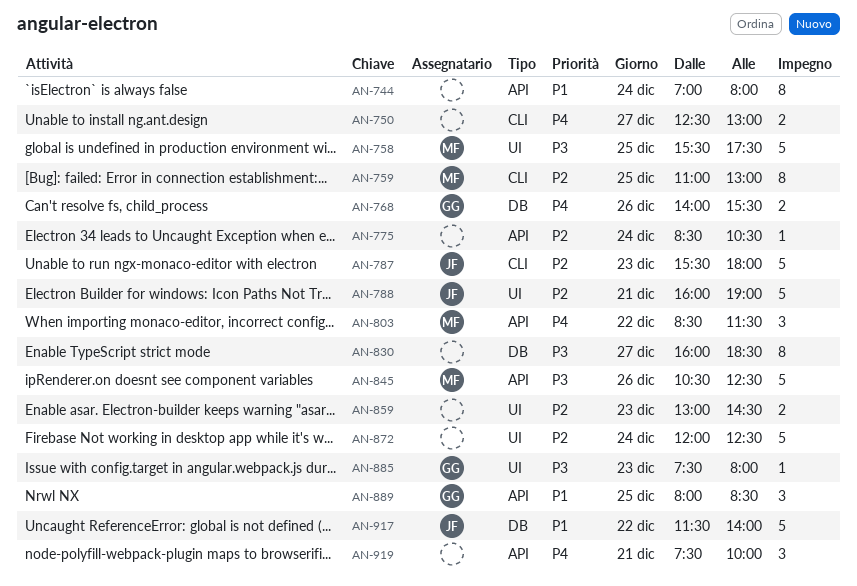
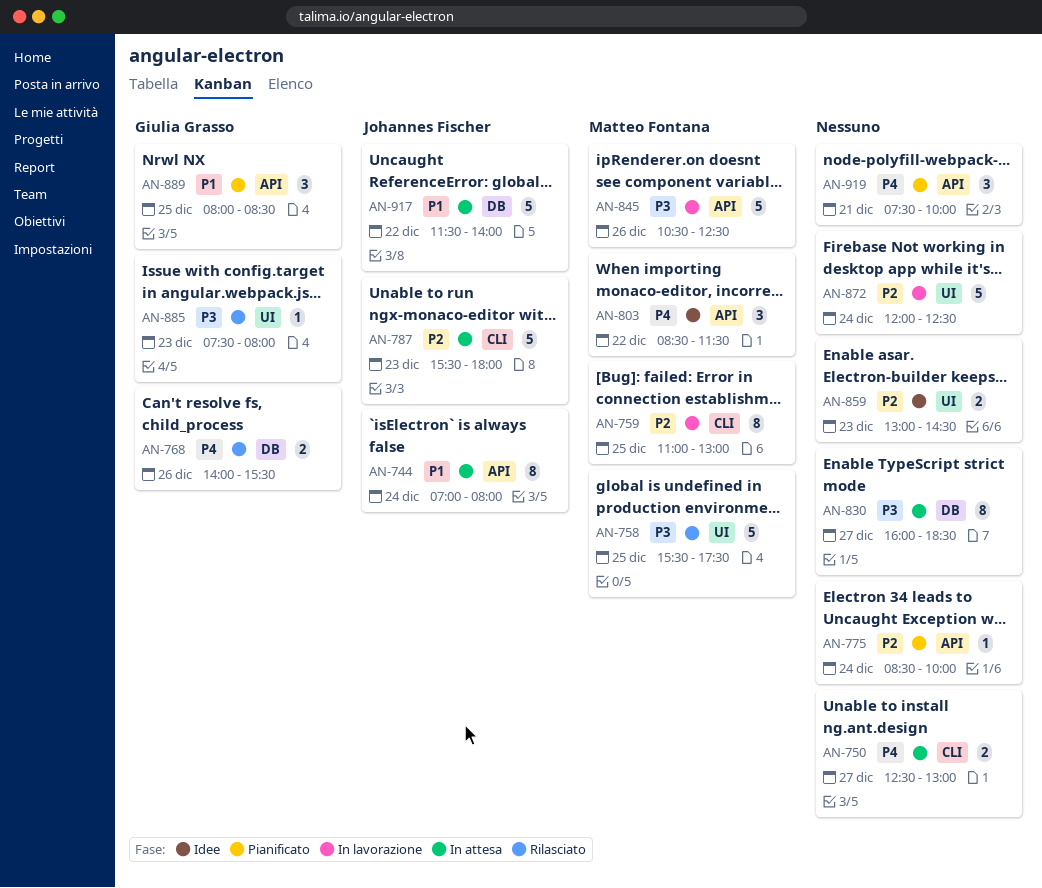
AN-744, owner: none -> Johannes Fischer
AN-775, ends: 10:30 -> 10:00
AN-788: present -> none

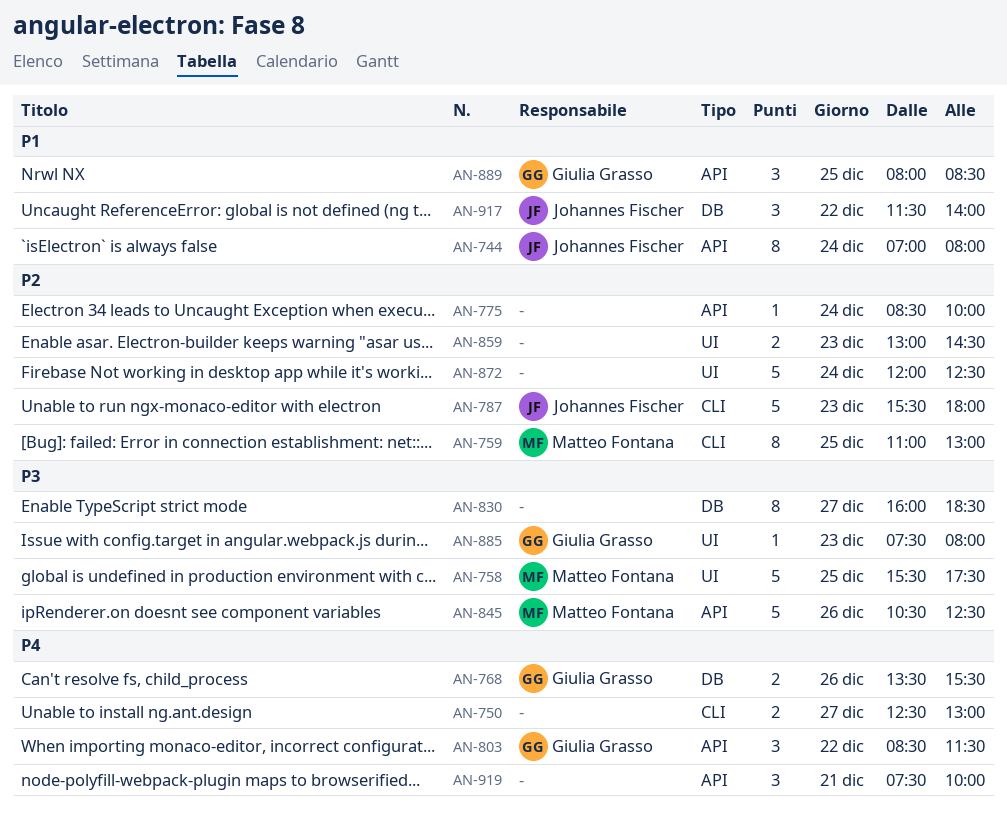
AN-768, begins: 14:00 -> 13:30
AN-803, owner: Matteo Fontana -> Giulia Grasso
AN-917, estimate: 5 -> 3

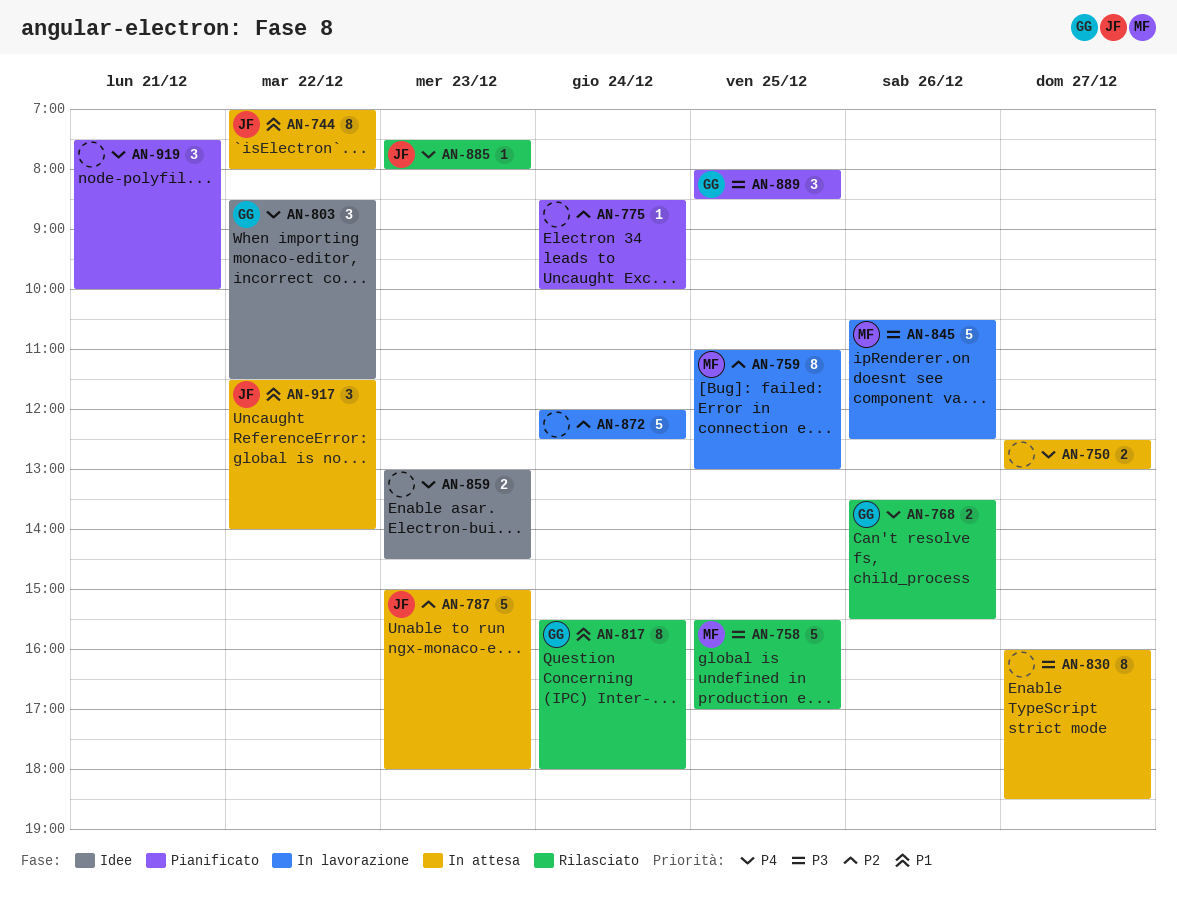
AN-744, day: Dec 24 -> Dec 22
AN-758, ends: 17:30 -> 17:00
AN-787, begins: 15:30 -> 15:00
AN-817: none -> present
AN-859, priority: P2 -> P4
AN-885, owner: Giulia Grasso -> Johannes Fischer
AN-885, priority: P3 -> P4
AN-889, priority: P1 -> P3

